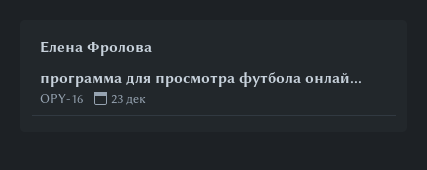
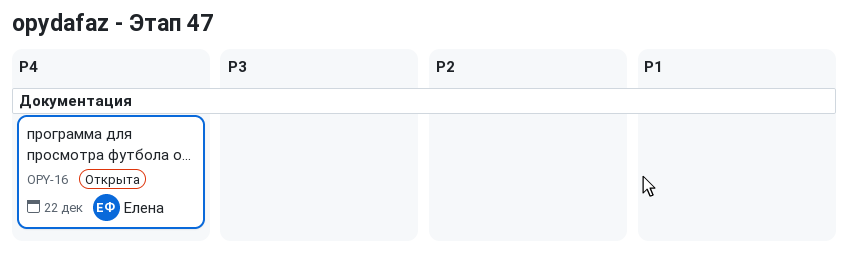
OPY-16, due: Dec 23 -> Dec 22

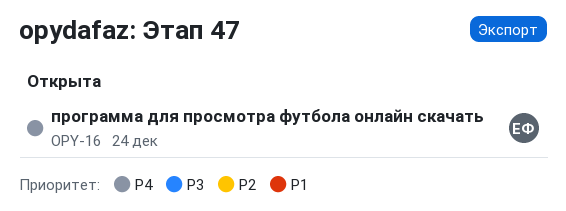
OPY-16, due: Dec 22 -> Dec 24

